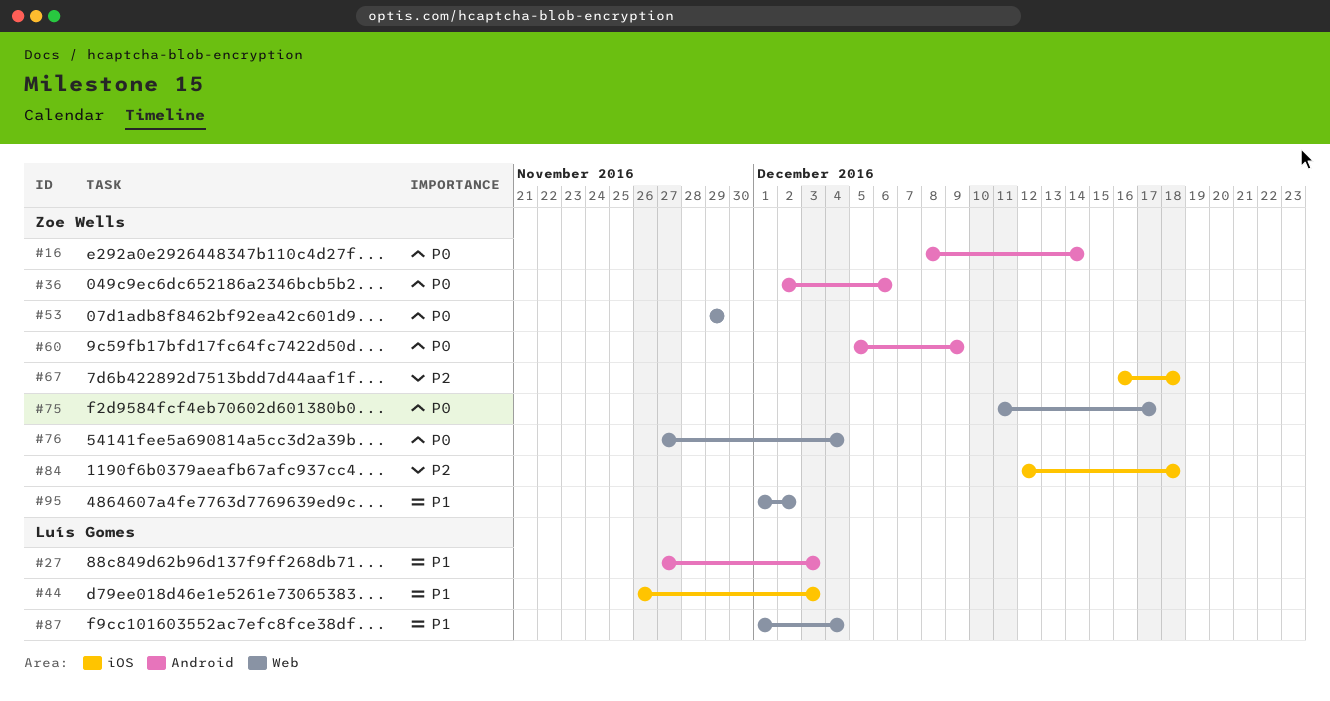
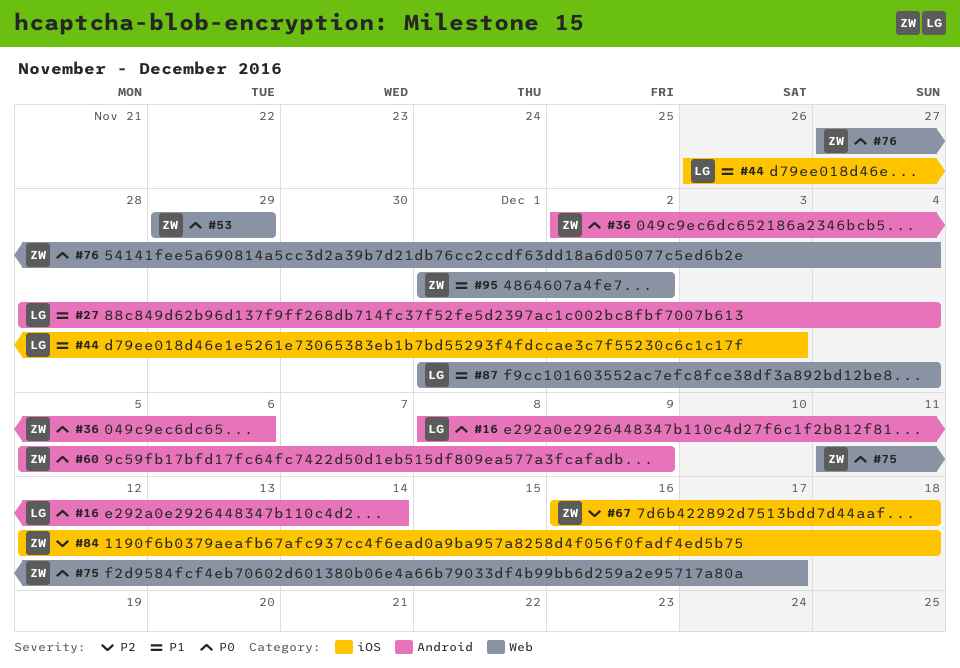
#16, owner: Zoe Wells -> Luís Gomes
#27, start: Nov 27 -> Nov 28
#27, due: Dec 3 -> Dec 4

